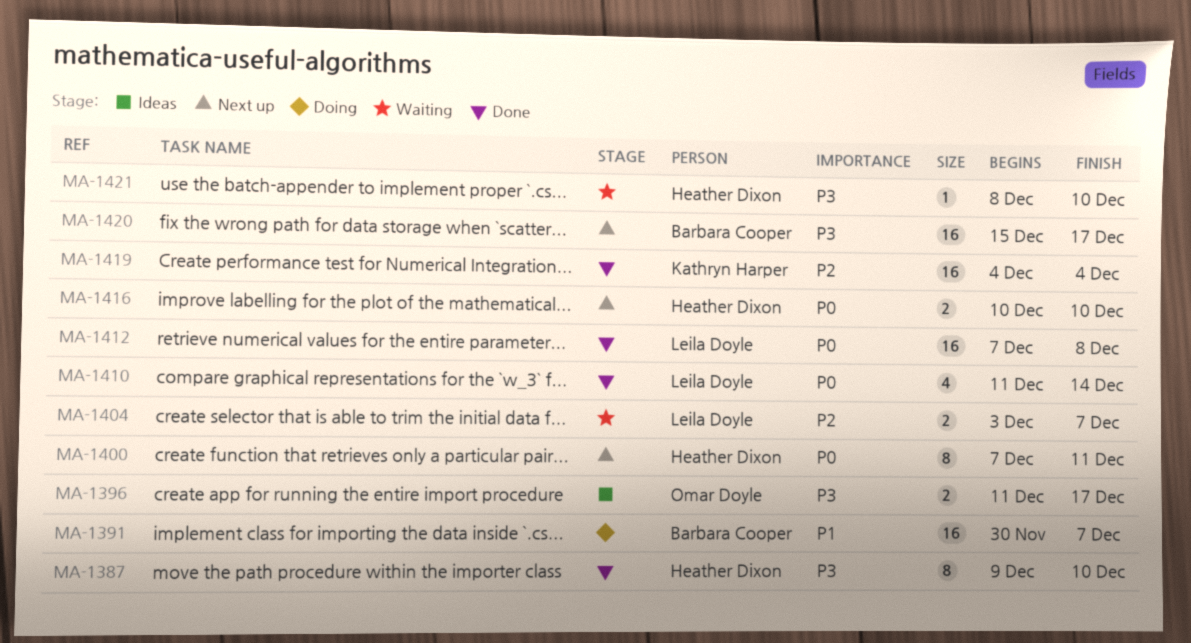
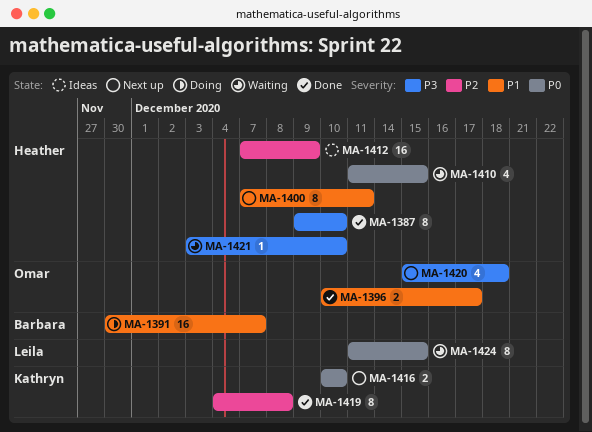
MA-1396, status: Ideas -> Done
MA-1396, priority: P3 -> P1
MA-1396, start: Dec 11 -> Dec 10
MA-1400, priority: P0 -> P1
MA-1404: present -> none
MA-1410, status: Done -> Waiting
MA-1410, owner: Leila Doyle -> Heather Dixon
MA-1410, due: Dec 14 -> Dec 15
MA-1412, status: Done -> Ideas
MA-1412, owner: Leila Doyle -> Heather Dixon
MA-1412, priority: P0 -> P2
MA-1412, due: Dec 8 -> Dec 9
MA-1416, owner: Heather Dixon -> Kathryn Harper
MA-1419, estimate: 16 -> 8
MA-1419, due: Dec 4 -> Dec 8
MA-1420, owner: Barbara Cooper -> Omar Doyle
MA-1420, estimate: 16 -> 4
MA-1420, due: Dec 17 -> Dec 18
MA-1421, start: Dec 8 -> Dec 3
MA-1424: none -> present

